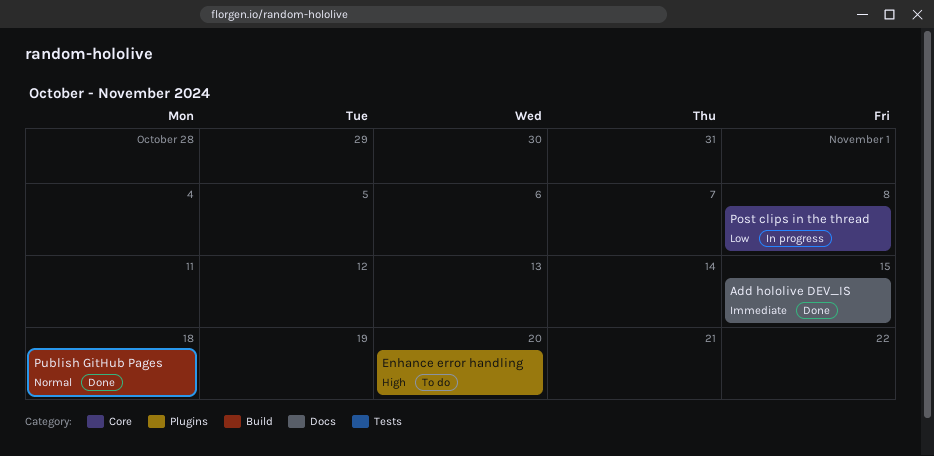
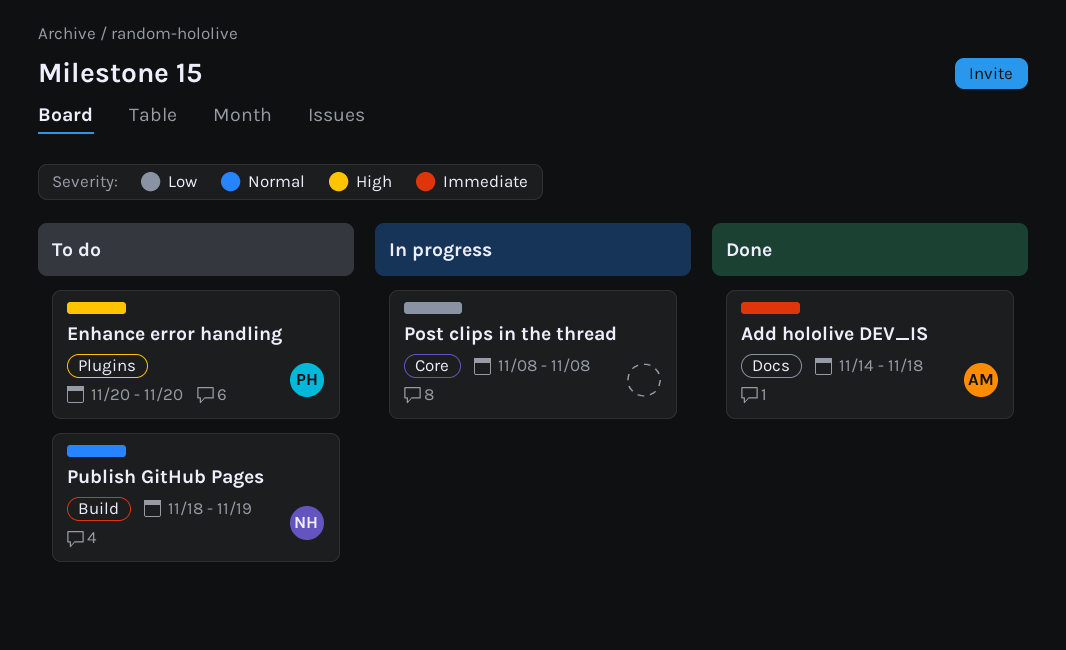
Add hololive DEV_IS, due: Nov 15 -> Nov 18
Publish GitHub Pages, status: Done -> To do
Publish GitHub Pages, due: Nov 18 -> Nov 19

